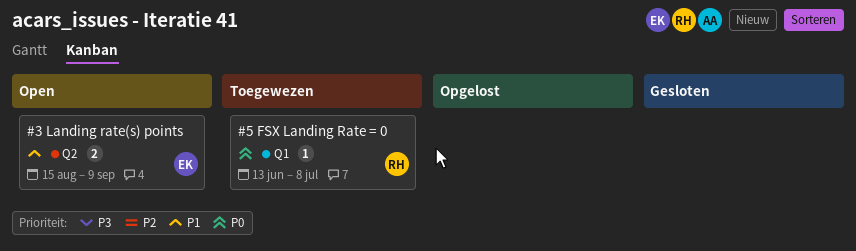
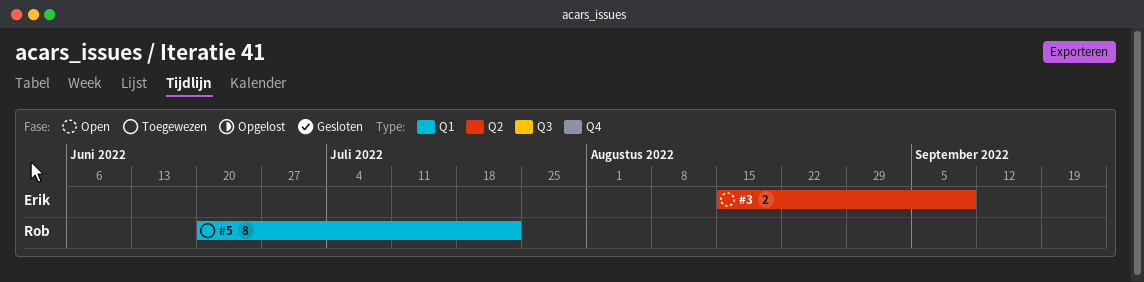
#5, estimate: 1 -> 8
#5, start: Jun 13 -> Jun 20
#5, due: Jul 8 -> Jul 22

